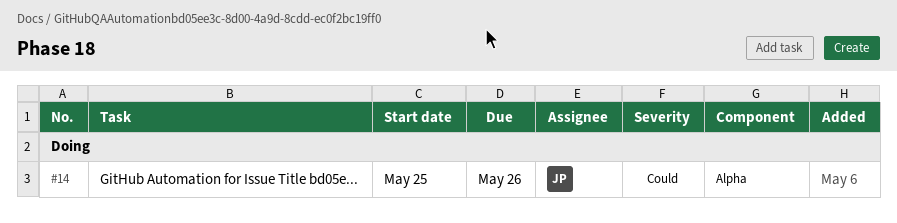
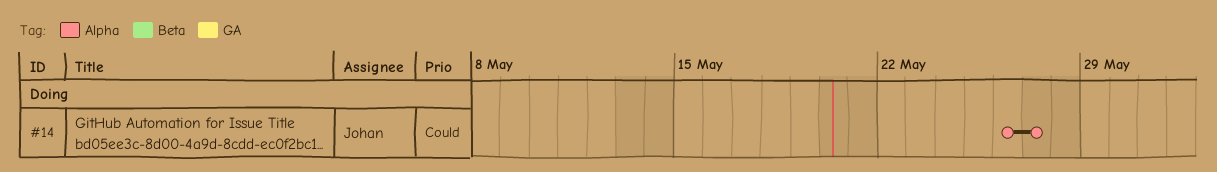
#14, start: May 25 -> May 26
#14, due: May 26 -> May 27

